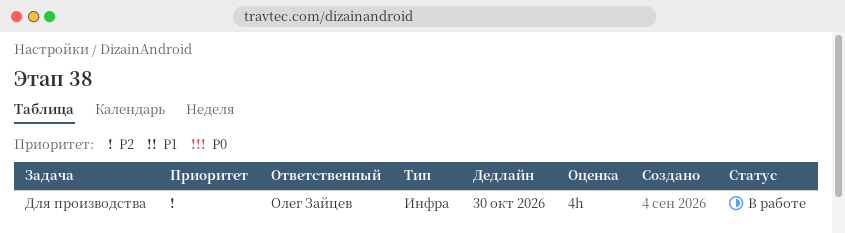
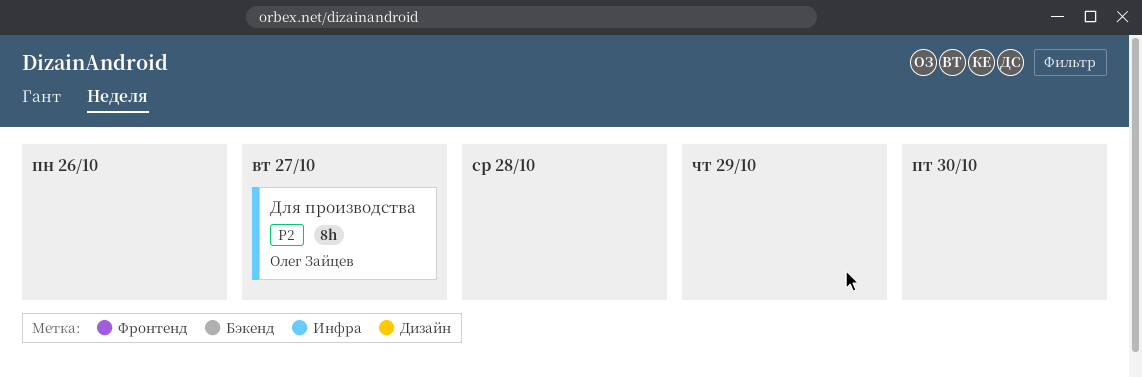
Для производства, estimate: 4h -> 8h
Для производства, due: Oct 30 -> Oct 27

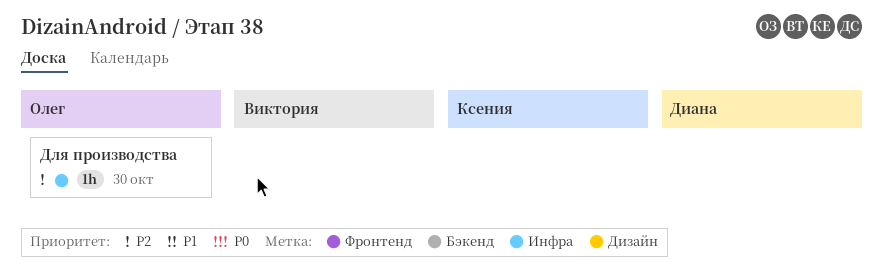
Для производства, estimate: 8h -> 1h
Для производства, due: Oct 27 -> Oct 30

